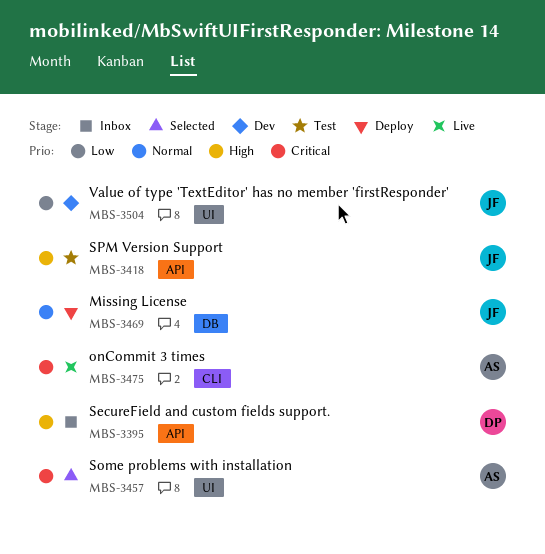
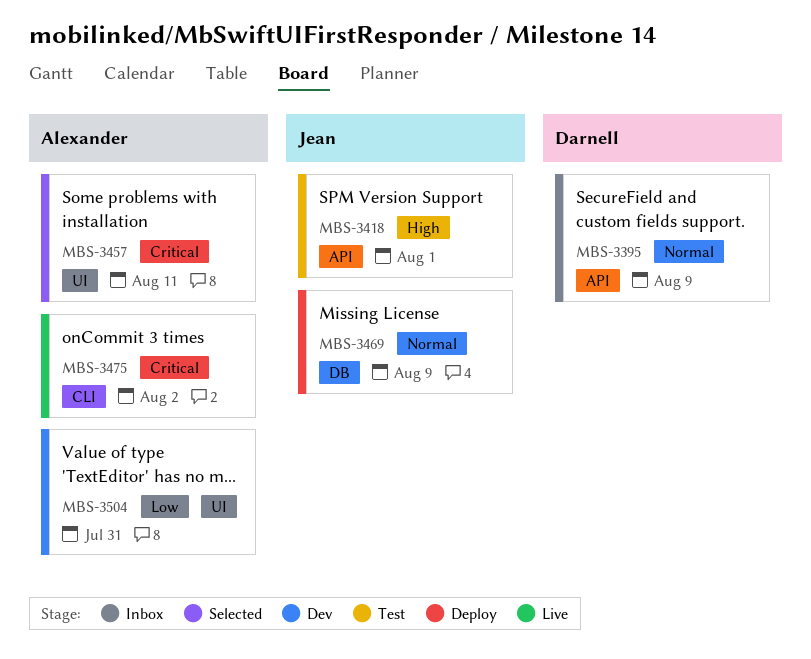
MBS-3395, priority: High -> Normal
MBS-3504, owner: Jean -> Alexander

